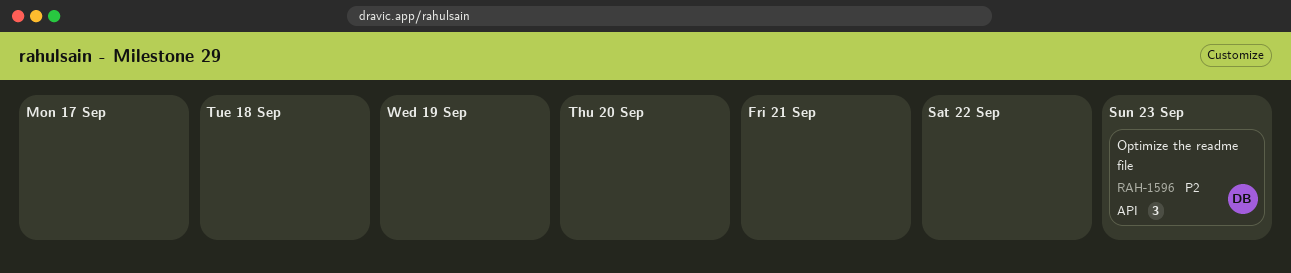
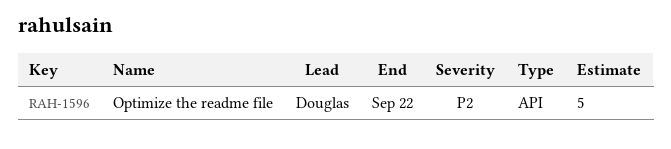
RAH-1596, estimate: 3 -> 5
RAH-1596, due: Sep 23 -> Sep 22

